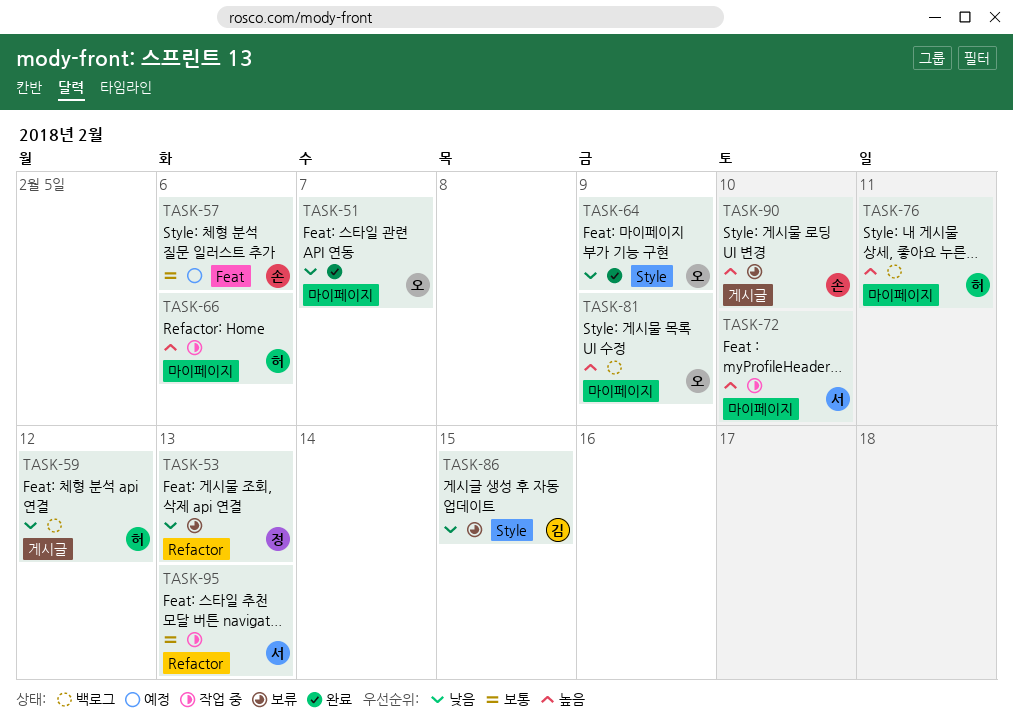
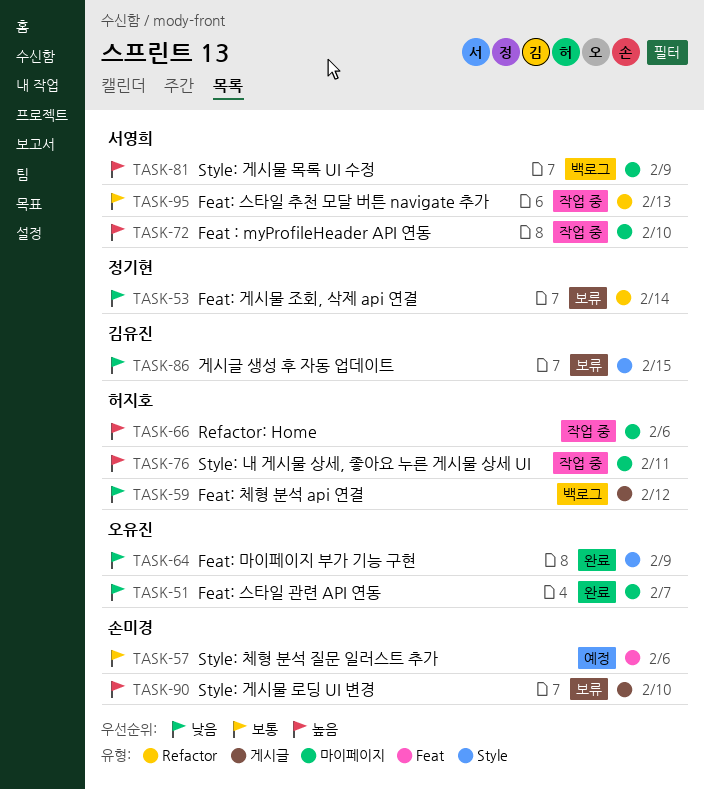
TASK-53, due: Feb 13 -> Feb 14
TASK-76, status: 백로그 -> 작업 중
TASK-81, owner: 오유진 -> 서영희

